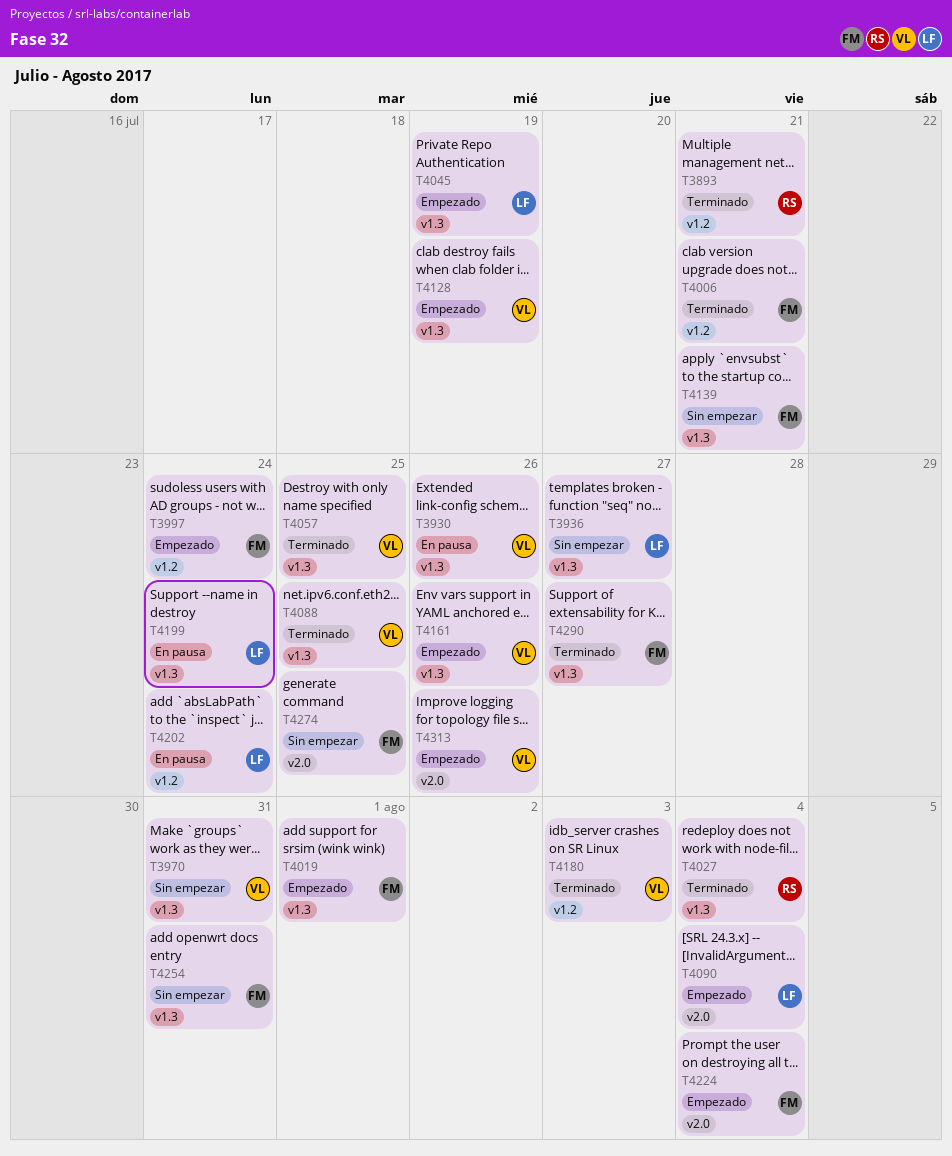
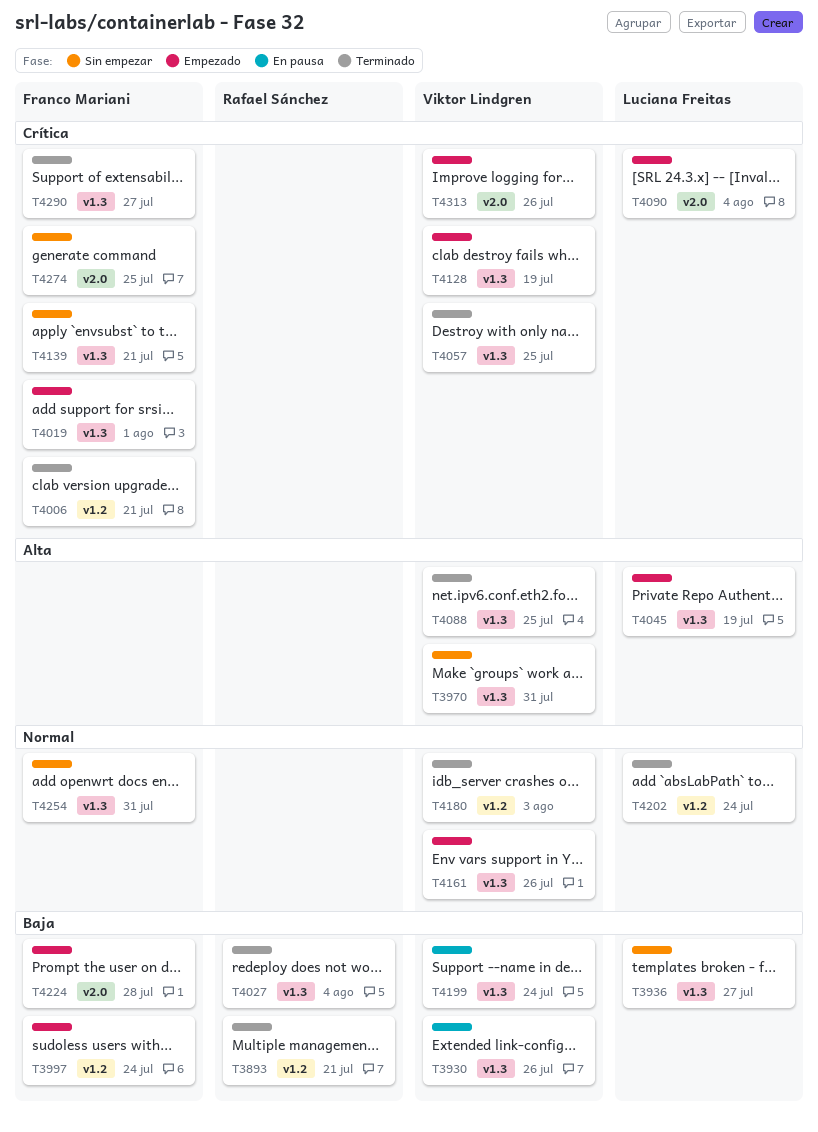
T4199, owner: Luciana Freitas -> Viktor Lindgren
T4202, status: En pausa -> Terminado
T4224, due: Aug 4 -> Jul 28

